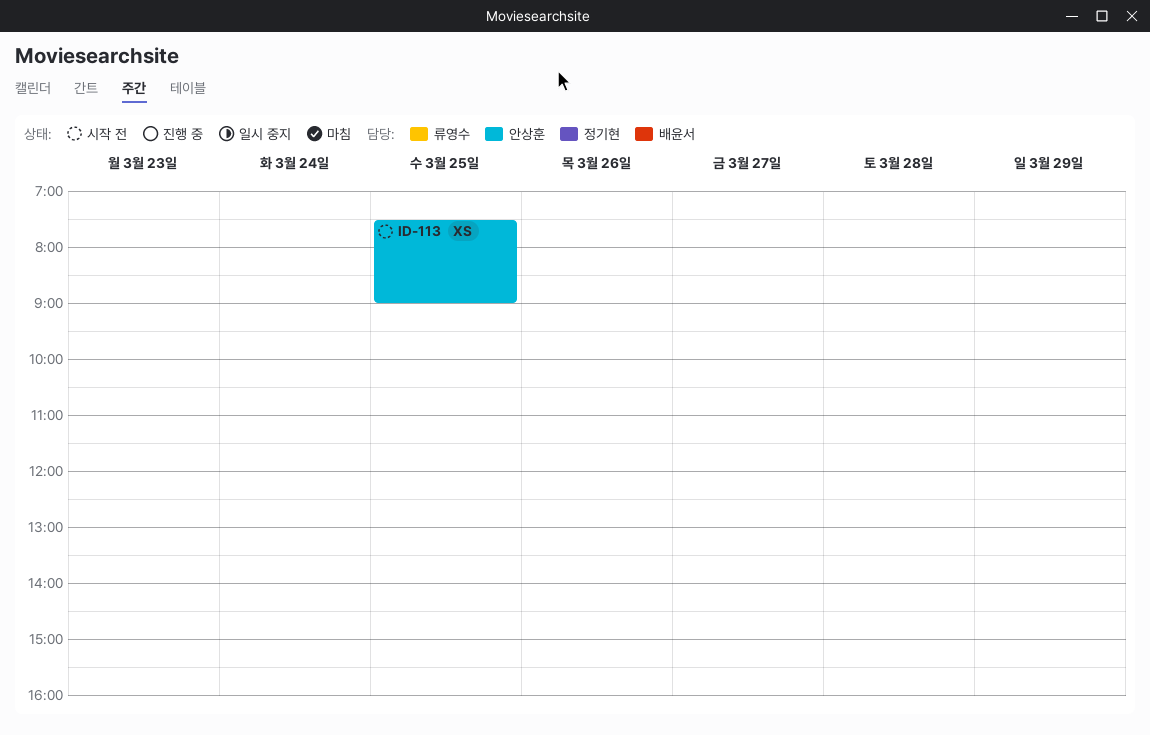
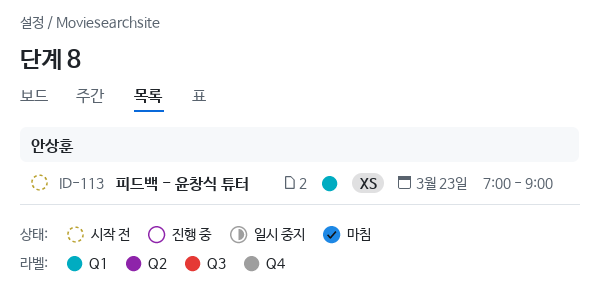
ID-113, day: Mar 25 -> Mar 23
ID-113, begins: 07:30 -> 07:00

